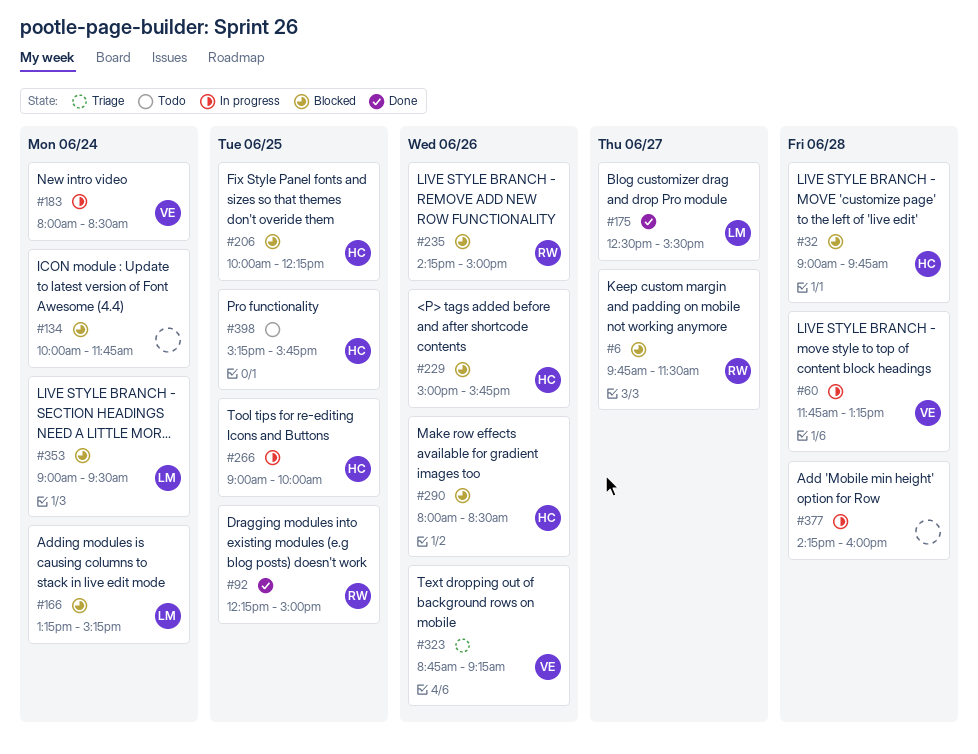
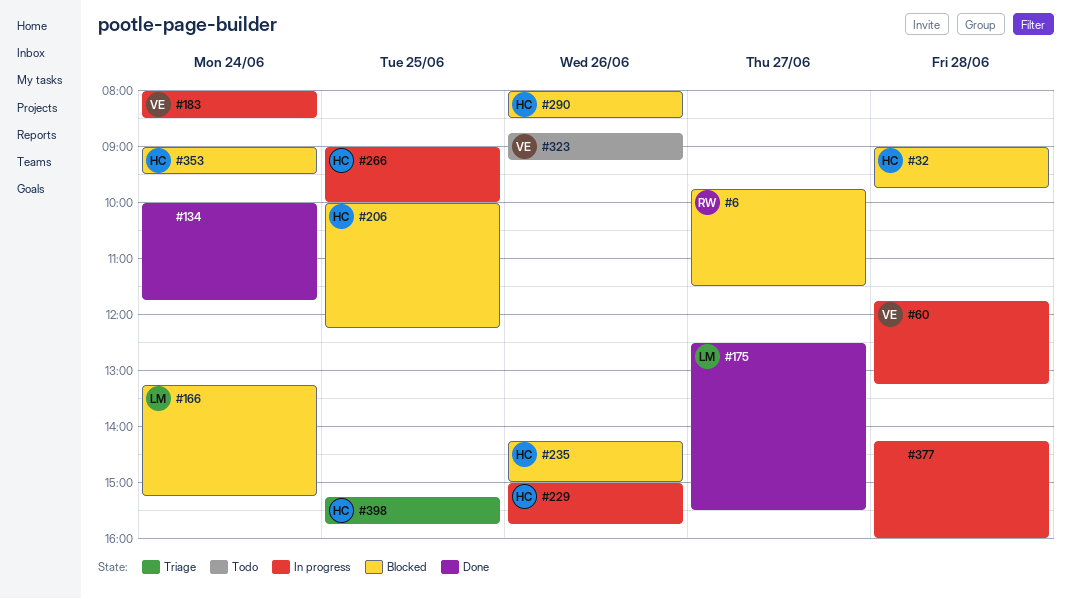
#92: present -> none
#134, status: Blocked -> Done
#229, status: Blocked -> In progress
#235, owner: RW -> HC
#323, status: Triage -> Todo
#353, owner: LM -> HC
#398, status: Todo -> Triage

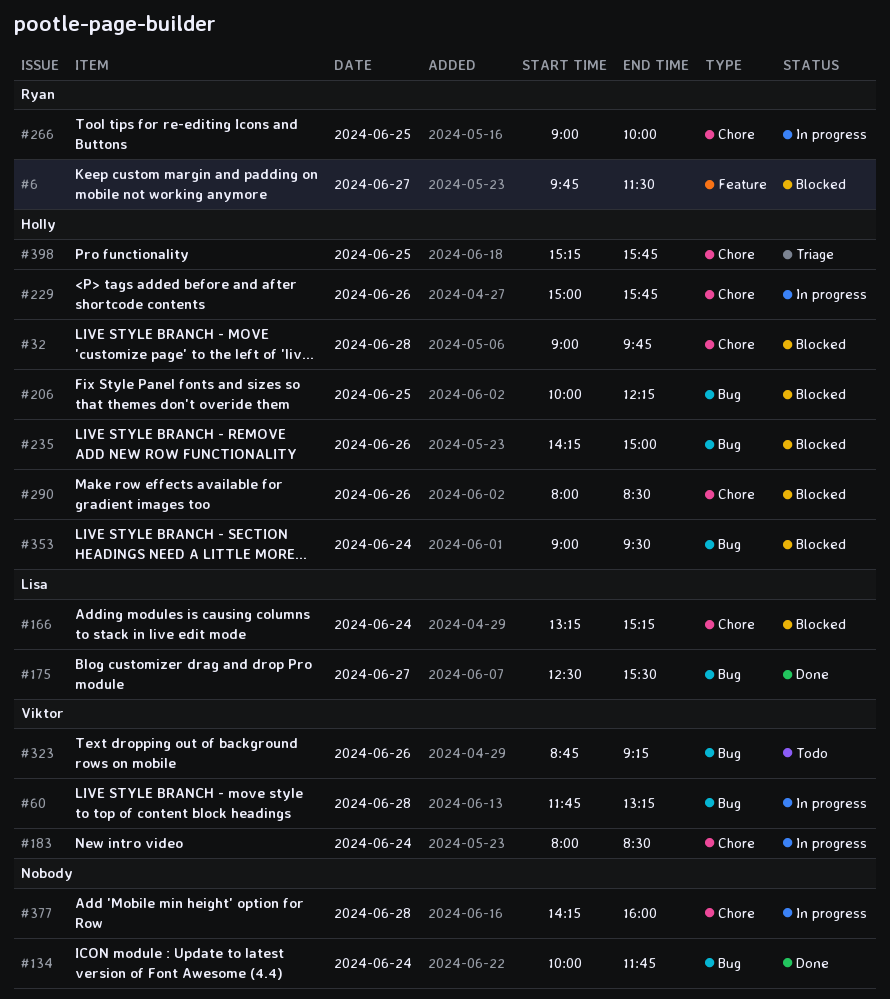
#266, owner: Holly -> Ryan

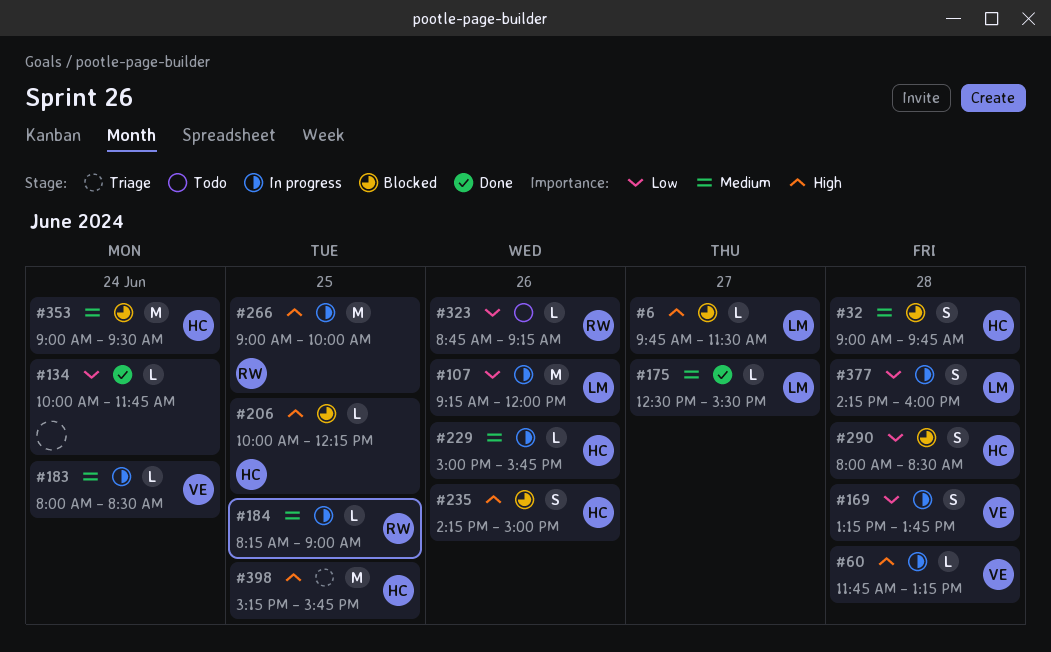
#6, owner: Ryan -> Lisa
#107: none -> present
#166: present -> none
#169: none -> present
#184: none -> present
#290, day: Jun 26 -> Jun 28
#323, owner: Viktor -> Ryan
#377, owner: none -> Lisa

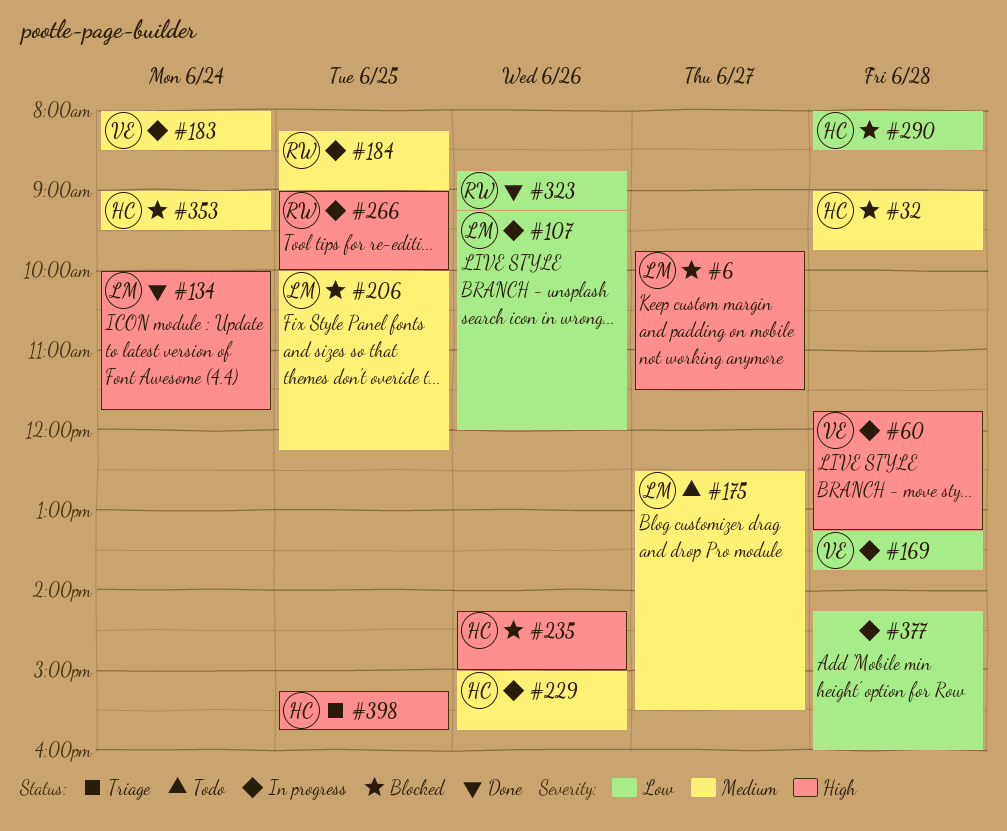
#134, owner: none -> LM
#134, priority: Low -> High
#175, status: Done -> Todo
#206, owner: HC -> LM
#206, priority: High -> Medium
#323, status: Todo -> Done
#377, owner: LM -> none

